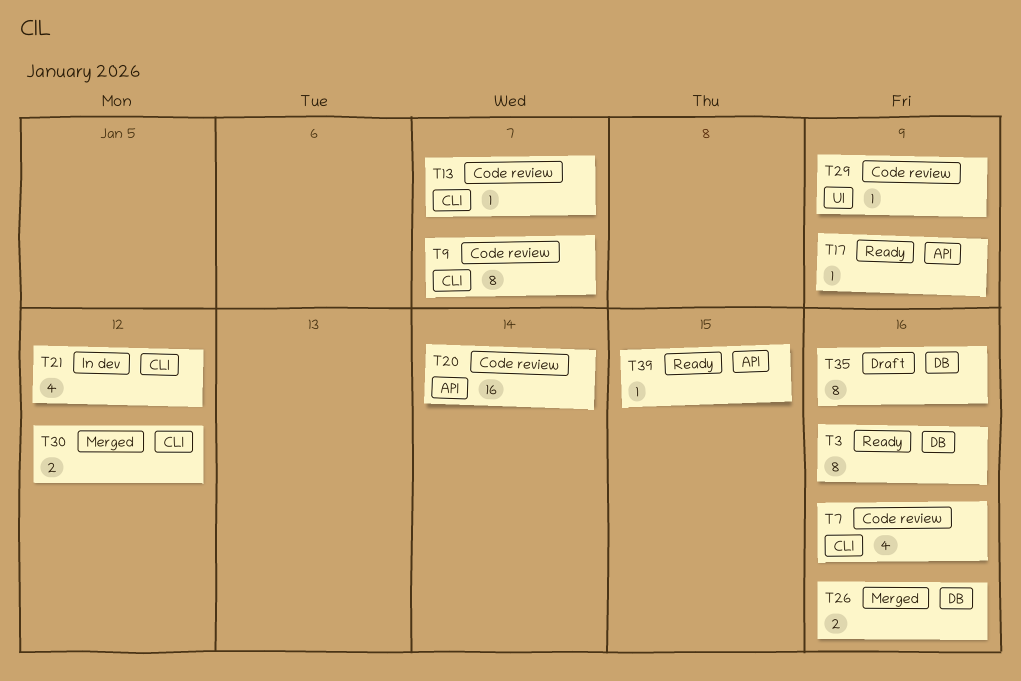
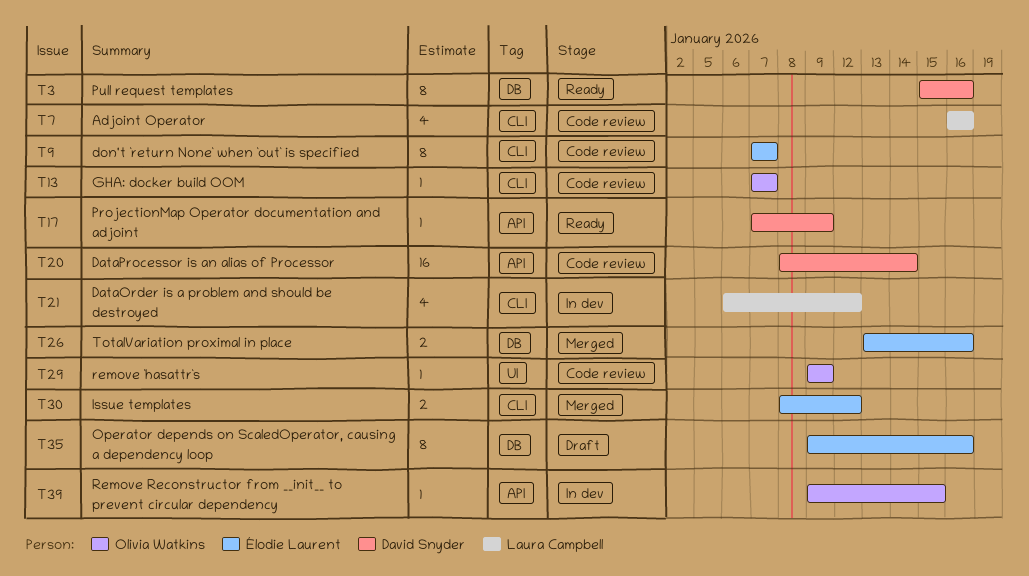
T39, status: Ready -> In dev

